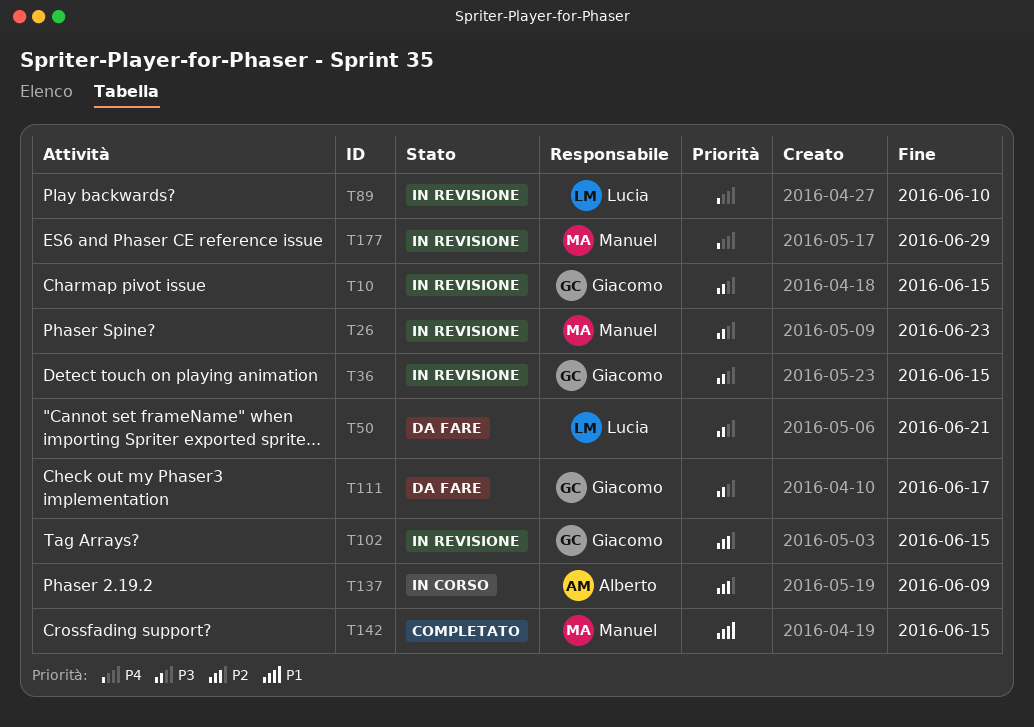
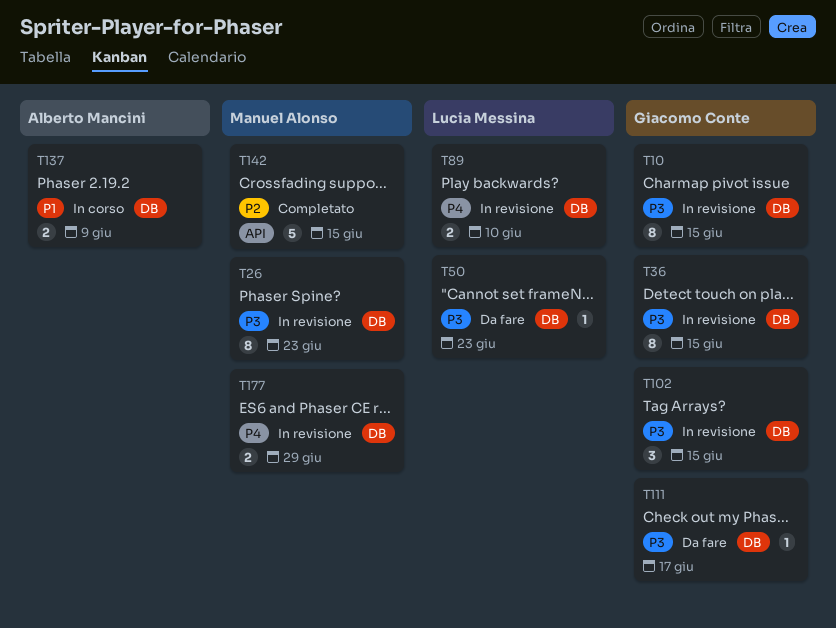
T50, due: Jun 21 -> Jun 23
T102, priority: P2 -> P3
T137, priority: P2 -> P1
T142, priority: P1 -> P2

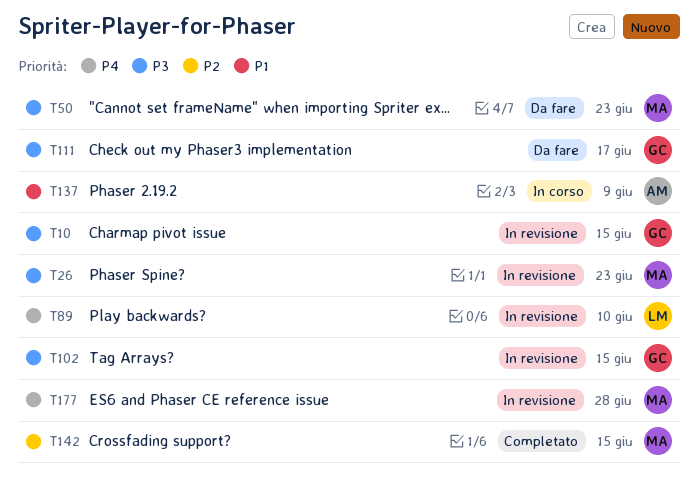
T36: present -> none
T50, owner: Lucia Messina -> Manuel Alonso
T177, due: Jun 29 -> Jun 28

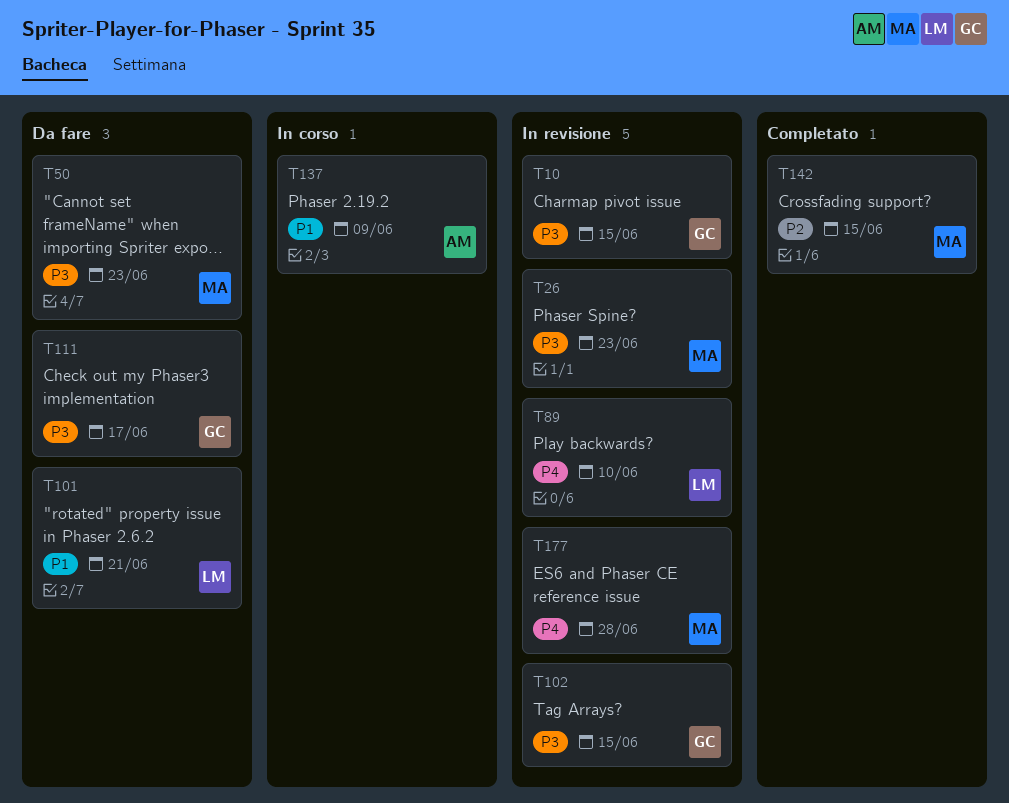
T101: none -> present

